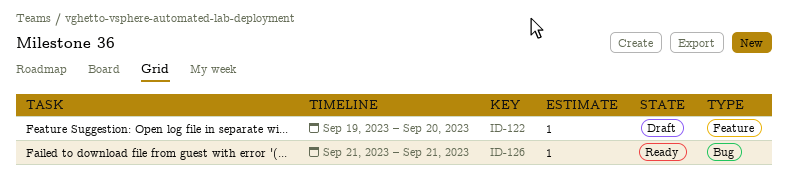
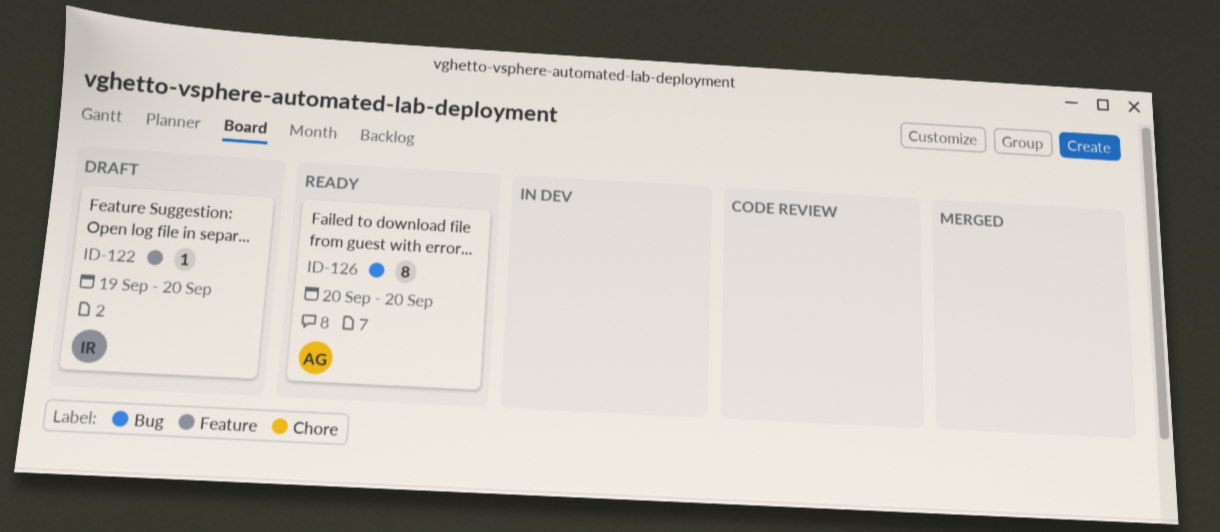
ID-126, estimate: 1 -> 8
ID-126, start: Sep 21 -> Sep 20
ID-126, due: Sep 21 -> Sep 20

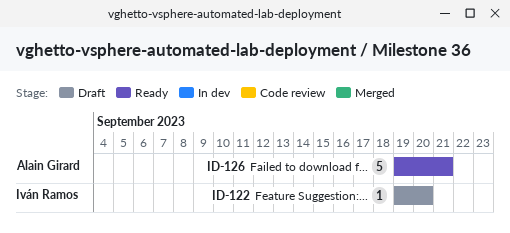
ID-126, estimate: 8 -> 5
ID-126, start: Sep 20 -> Sep 19
ID-126, due: Sep 20 -> Sep 21

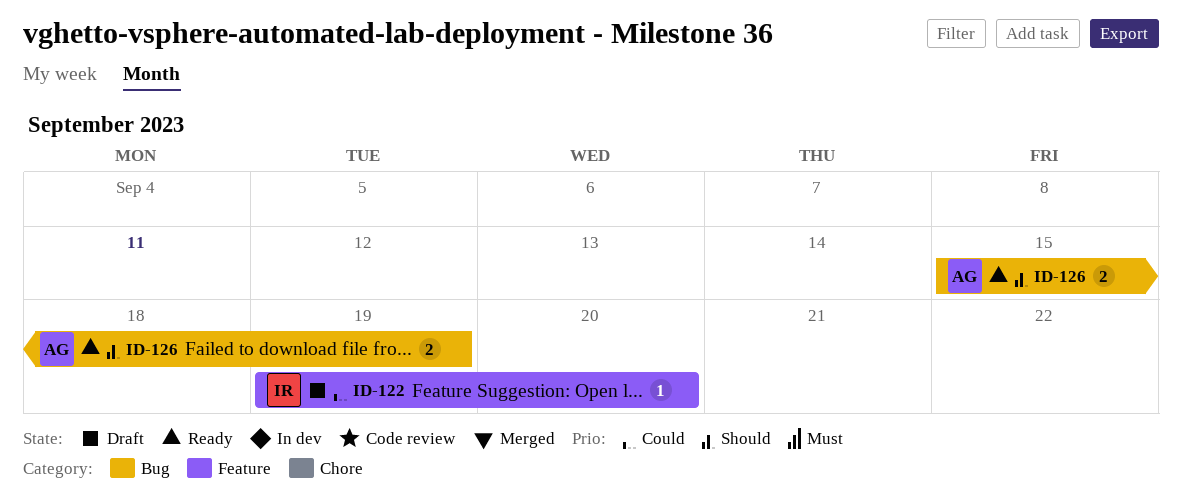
ID-126, estimate: 5 -> 2
ID-126, start: Sep 19 -> Sep 15
ID-126, due: Sep 21 -> Sep 19

